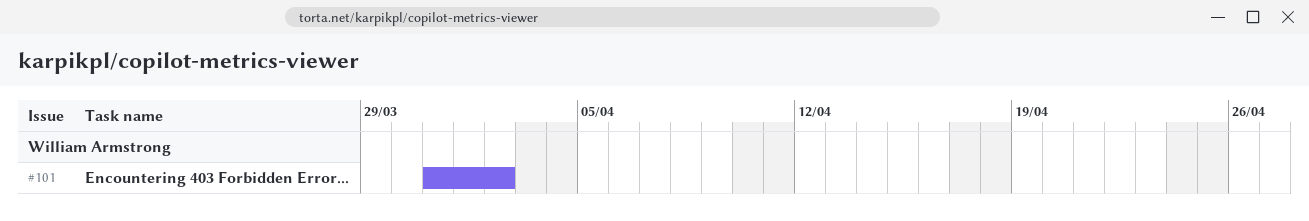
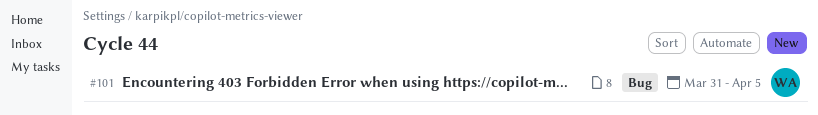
#101, due: Apr 2 -> Apr 5

